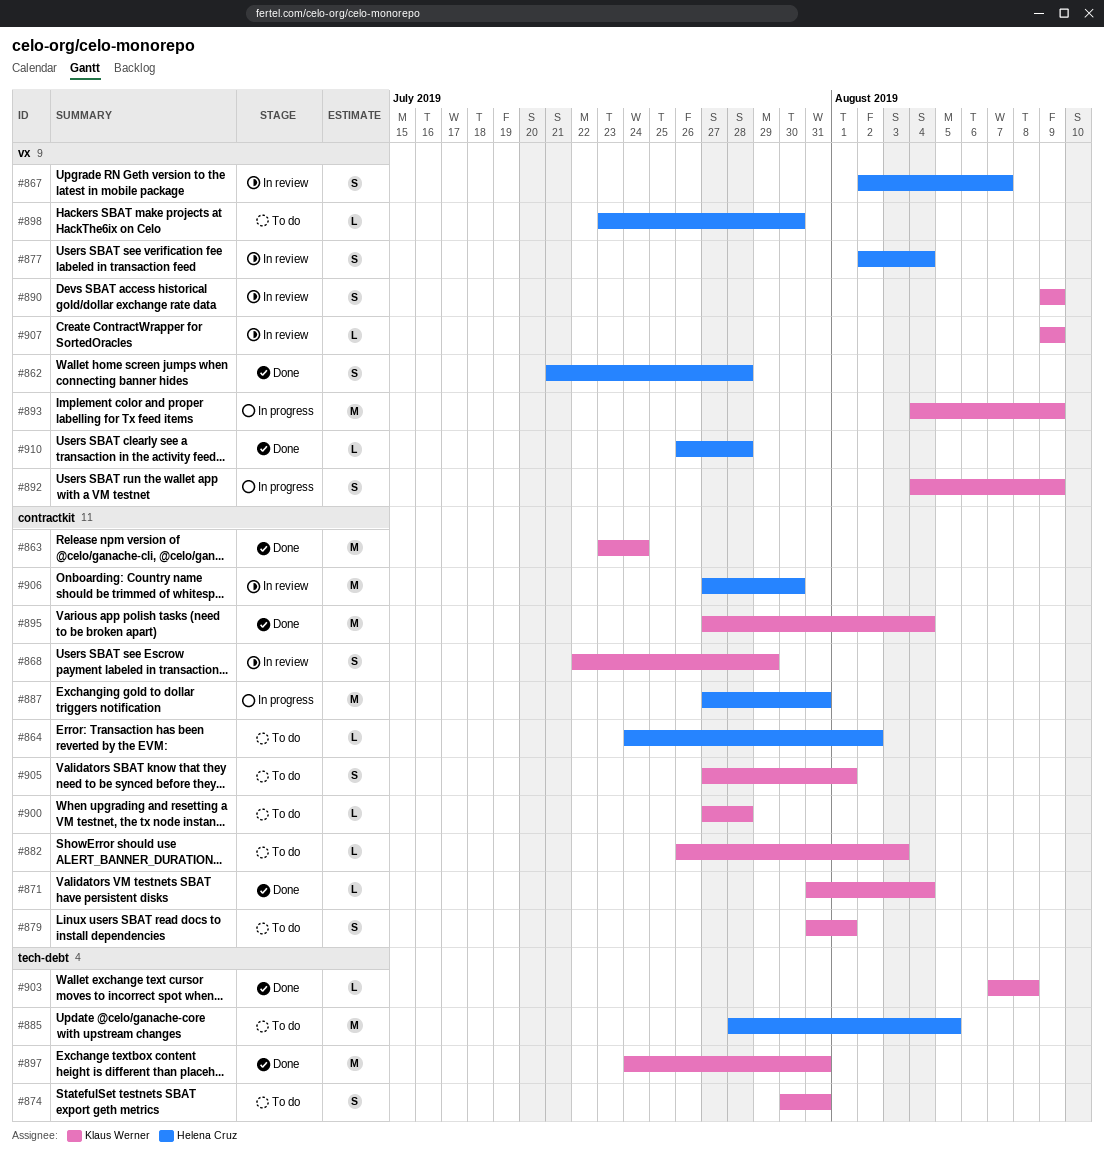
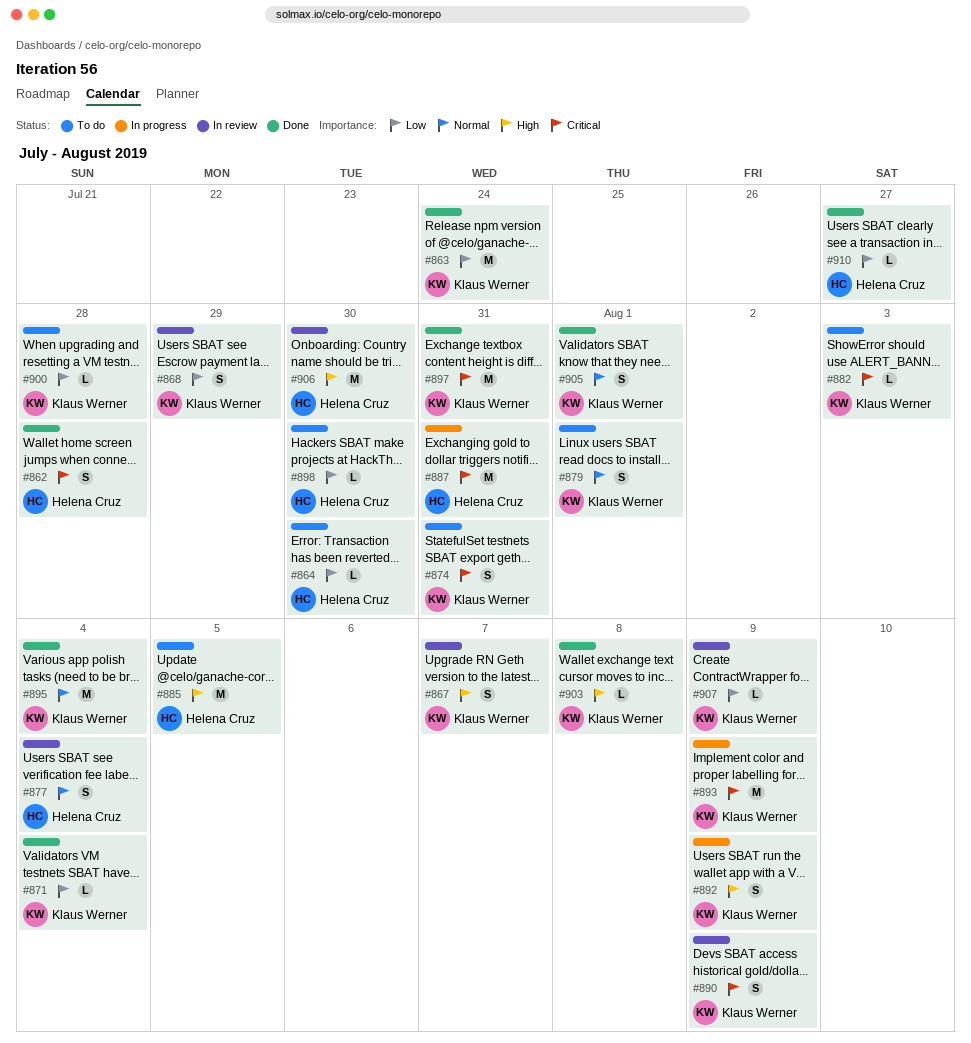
#864, due: Aug 2 -> Jul 30
#867, owner: Helena Cruz -> Klaus Werner
#905, status: To do -> Done
#910, due: Jul 28 -> Jul 27

